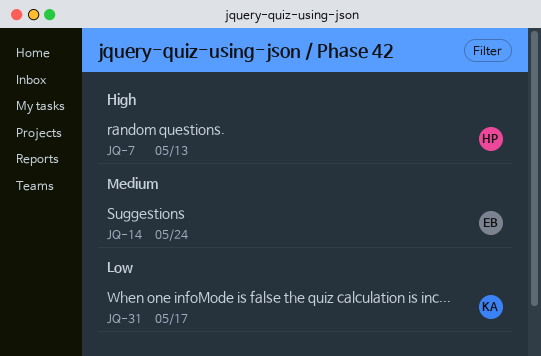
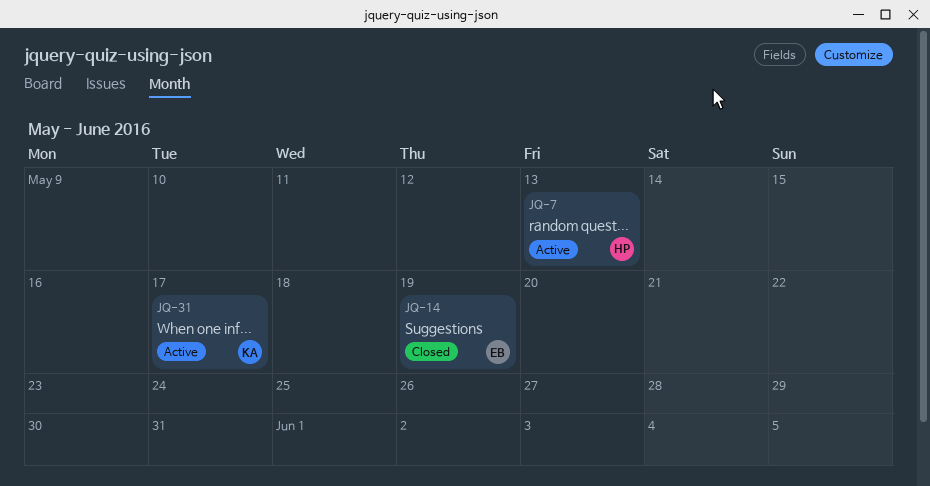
JQ-14, due: May 24 -> May 19

